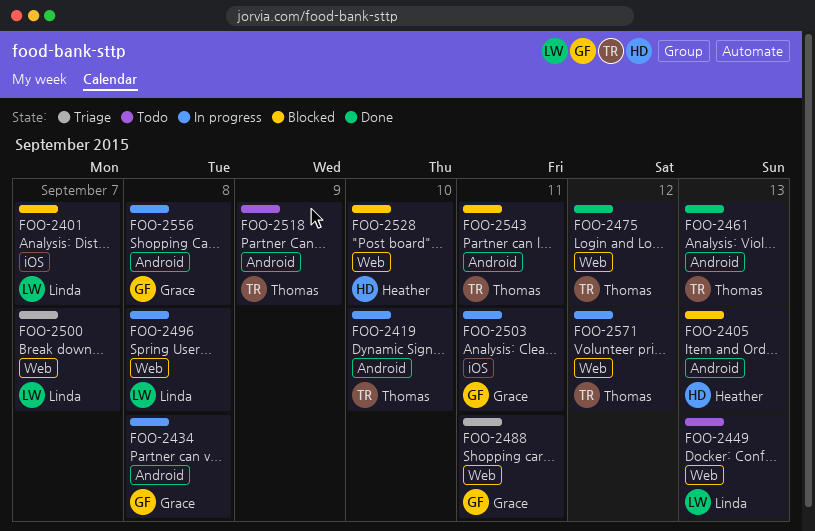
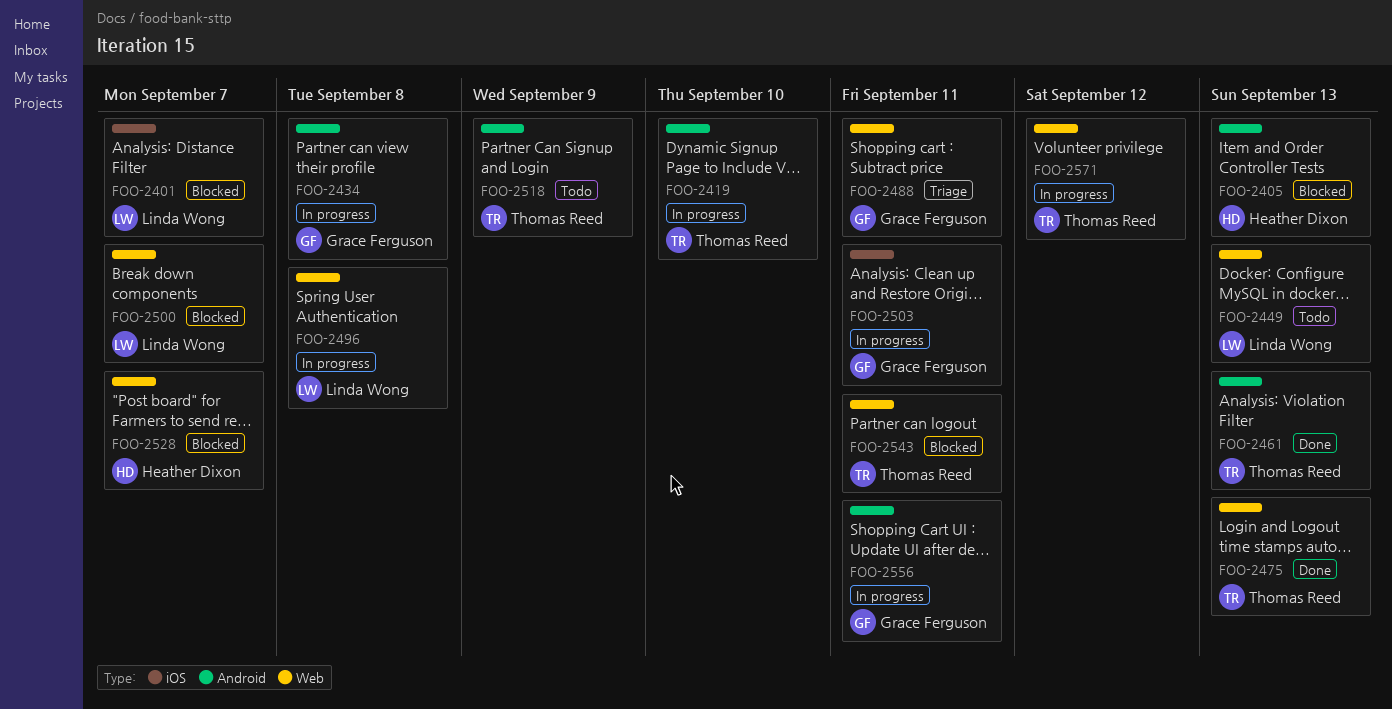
FOO-2475, due: Sep 12 -> Sep 13
FOO-2500, status: Triage -> Blocked
FOO-2528, due: Sep 10 -> Sep 7
FOO-2543, label: Android -> Web
FOO-2556, due: Sep 8 -> Sep 11

